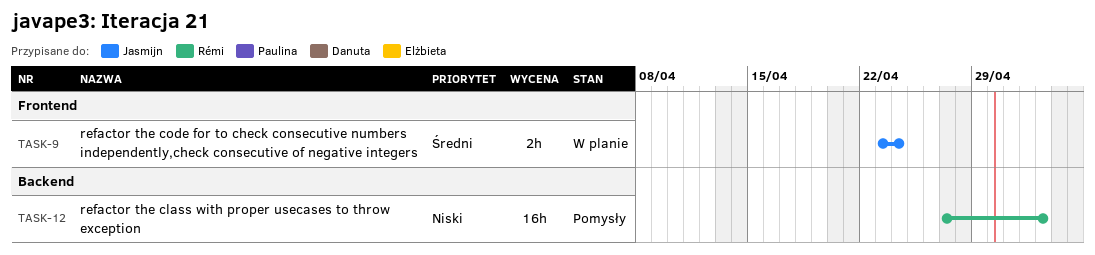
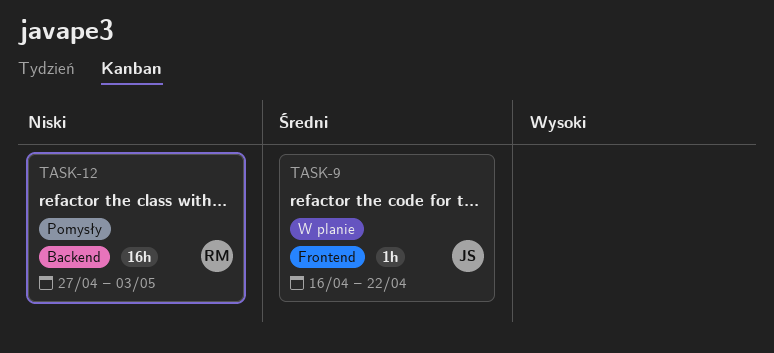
TASK-9, estimate: 2h -> 1h
TASK-9, start: Apr 23 -> Apr 16
TASK-9, due: Apr 24 -> Apr 22

